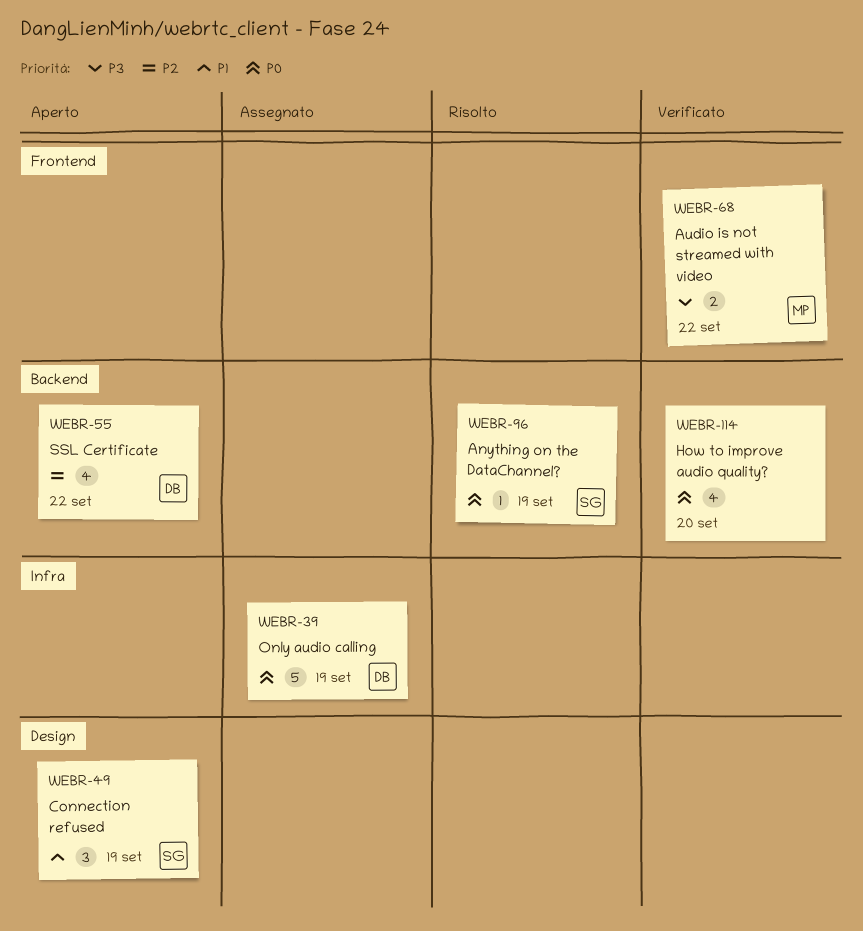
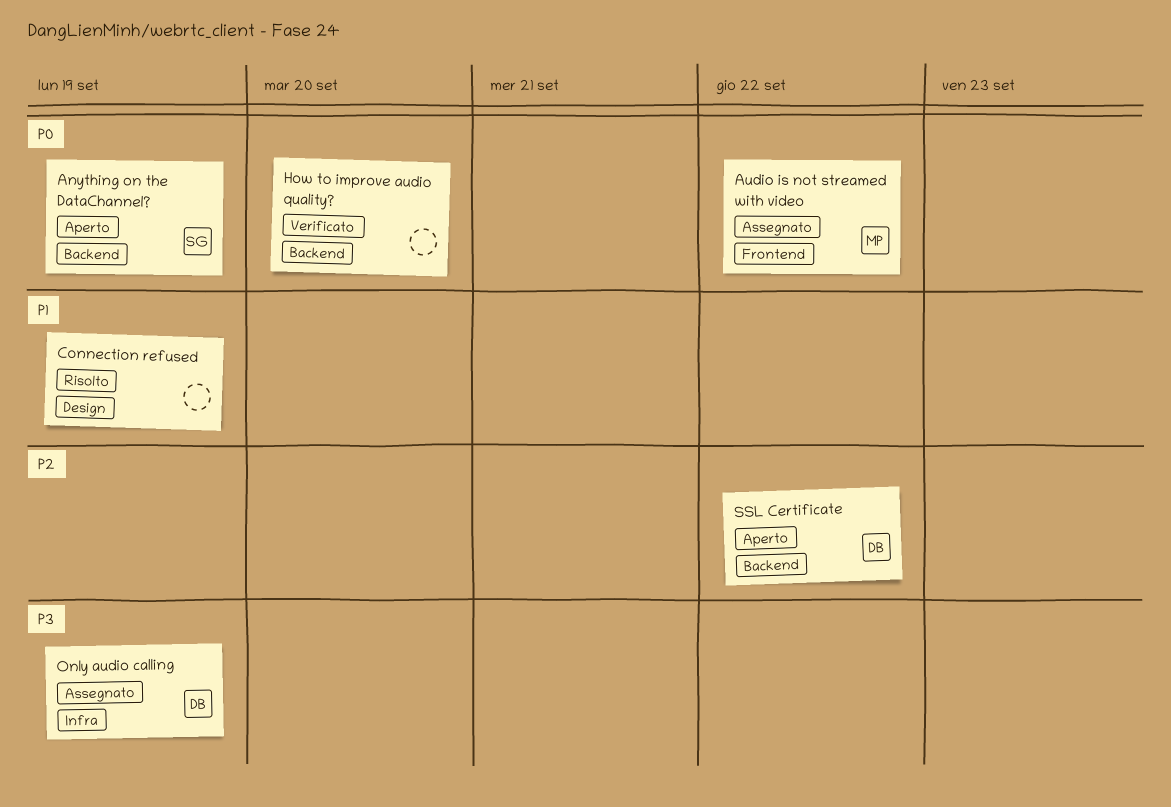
Anything on the DataChannel?, status: Risolto -> Aperto
Audio is not streamed with video, status: Verificato -> Assegnato
Audio is not streamed with video, priority: P3 -> P0
Connection refused, status: Aperto -> Risolto
Connection refused, owner: SG -> none
Only audio calling, priority: P0 -> P3

